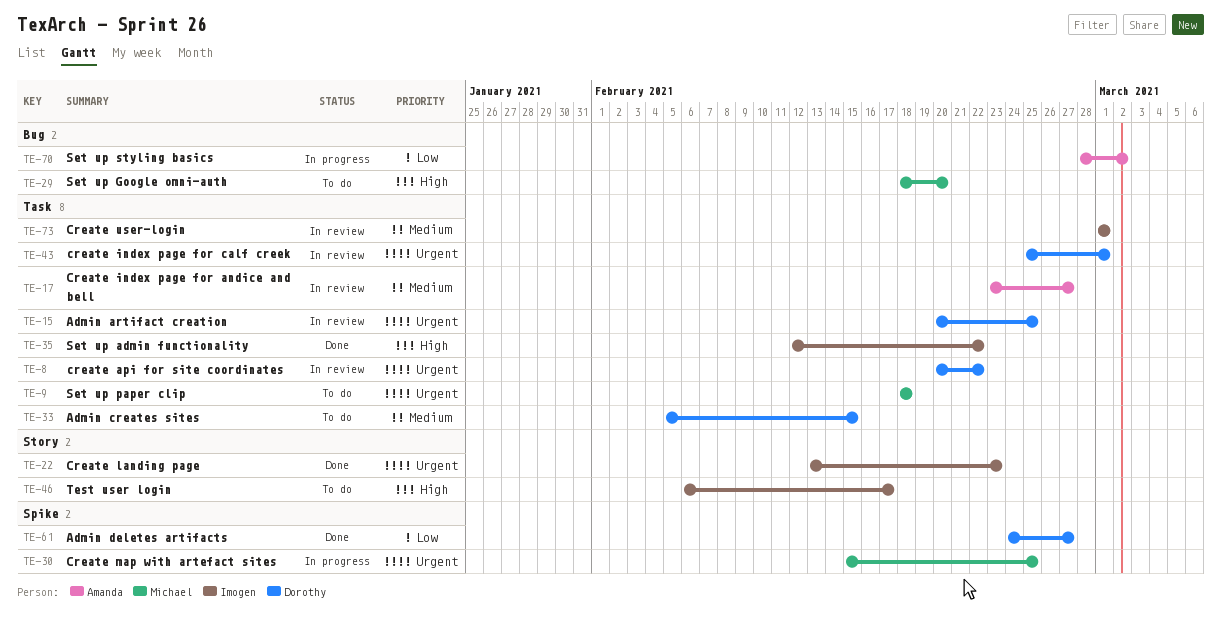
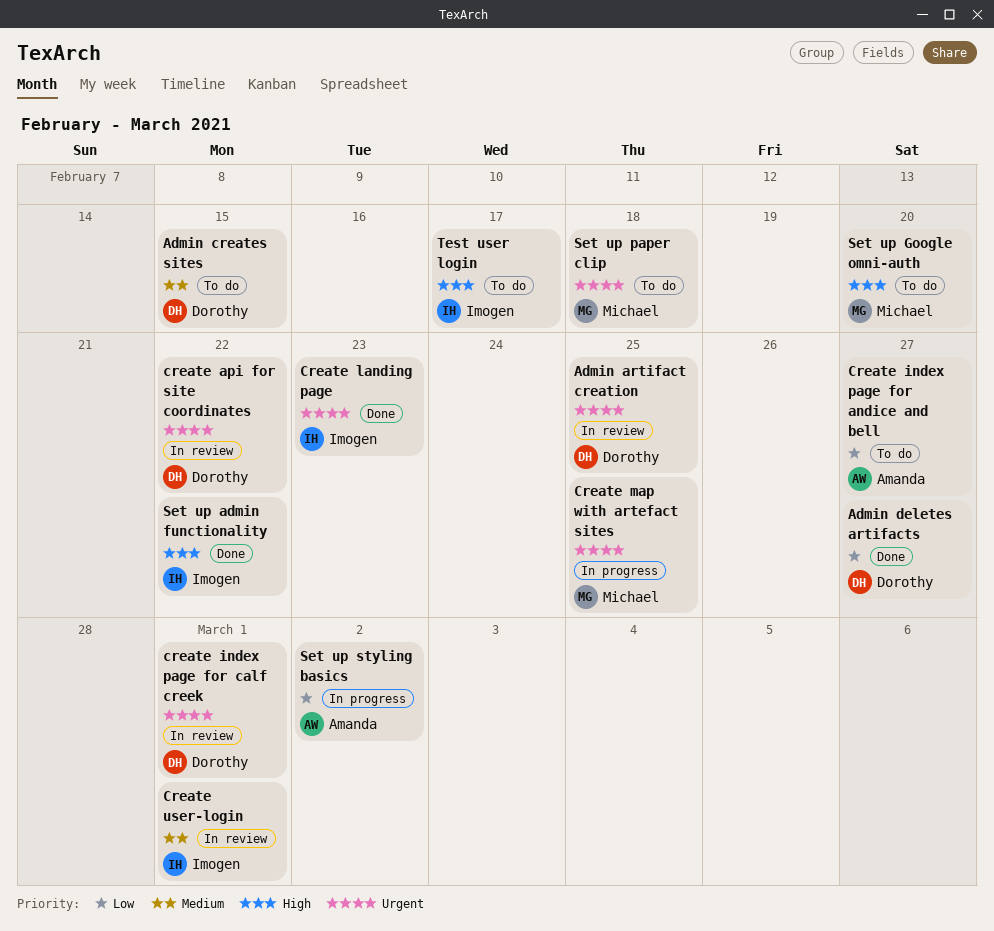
Create index page for andice and bell, status: In review -> To do
Create index page for andice and bell, priority: Medium -> Low

